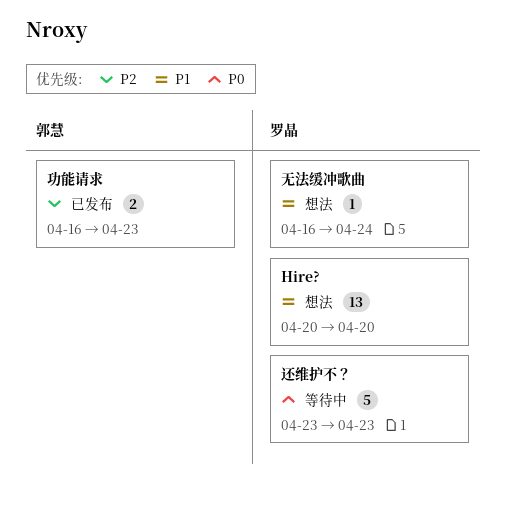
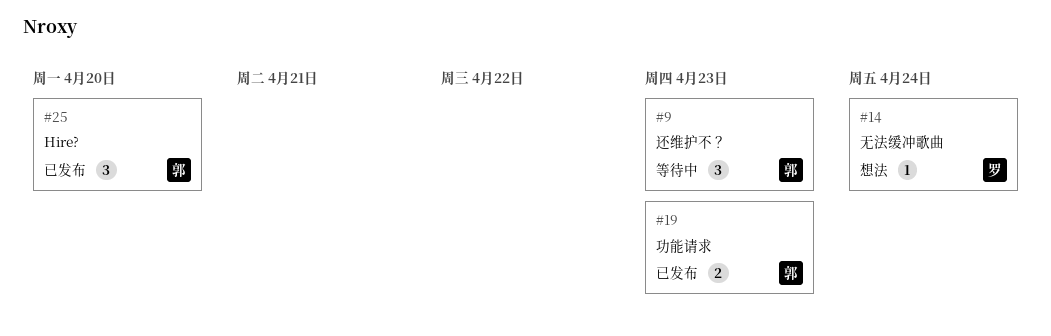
Hire?, status: 想法 -> 已发布
Hire?, owner: 罗晶 -> 郭慧
Hire?, estimate: 13 -> 3
还维护不？, owner: 罗晶 -> 郭慧
还维护不？, estimate: 5 -> 3

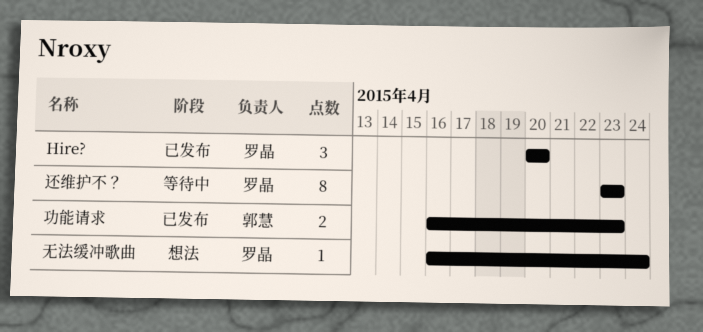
Hire?, owner: 郭慧 -> 罗晶
还维护不？, owner: 郭慧 -> 罗晶
还维护不？, estimate: 3 -> 8

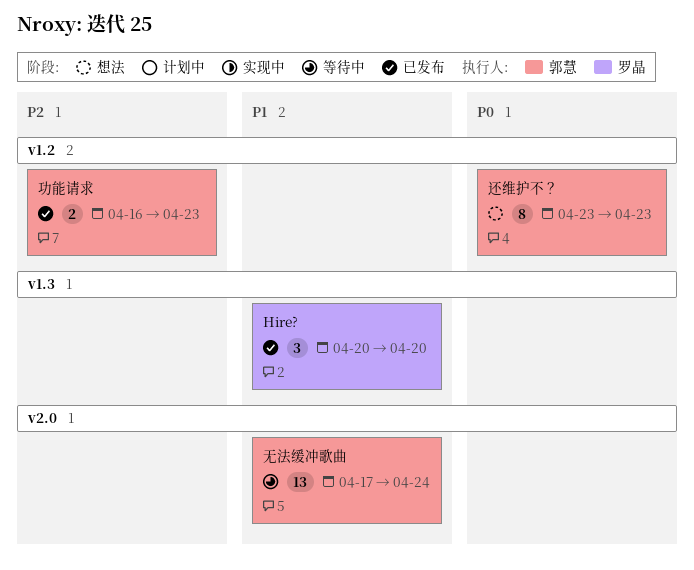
无法缓冲歌曲, status: 想法 -> 等待中
无法缓冲歌曲, owner: 罗晶 -> 郭慧
无法缓冲歌曲, estimate: 1 -> 13
无法缓冲歌曲, start: Apr 16 -> Apr 17
还维护不？, status: 等待中 -> 想法
还维护不？, owner: 罗晶 -> 郭慧

